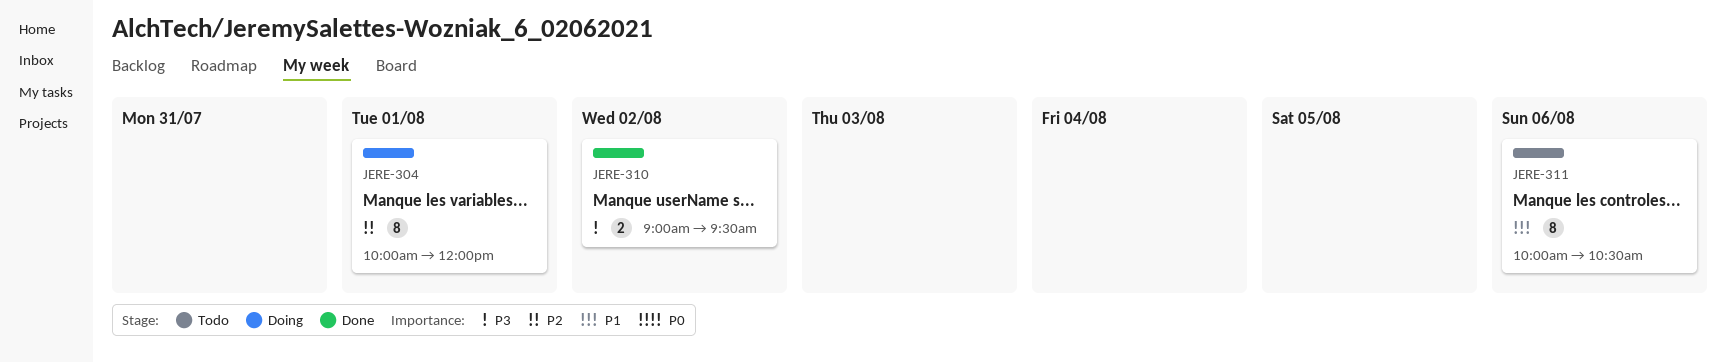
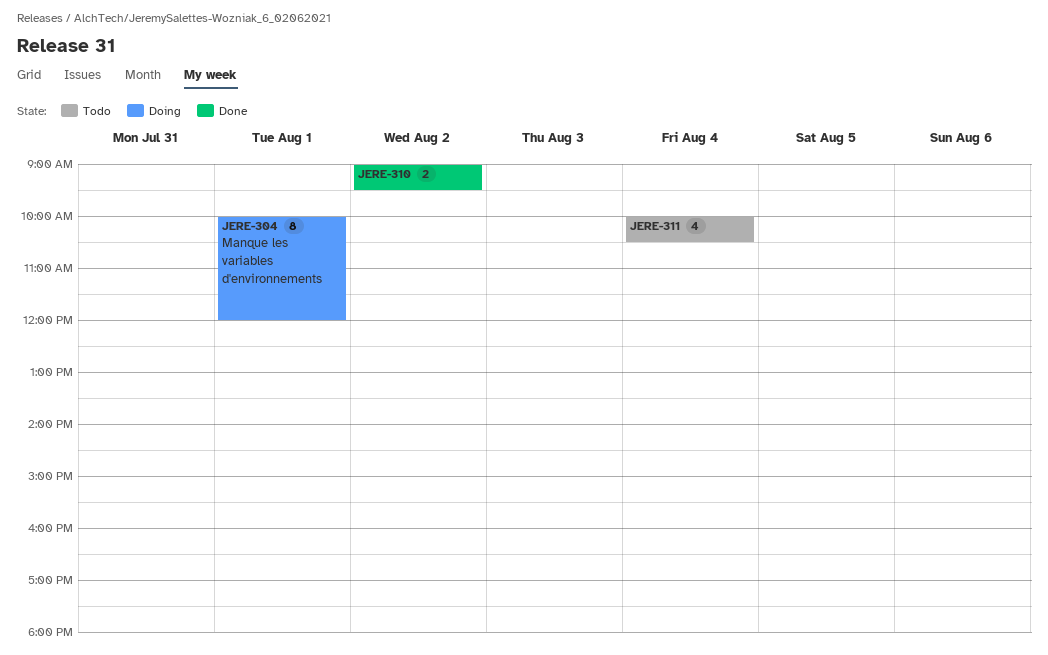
JERE-311, estimate: 8 -> 4
JERE-311, day: Aug 6 -> Aug 4

